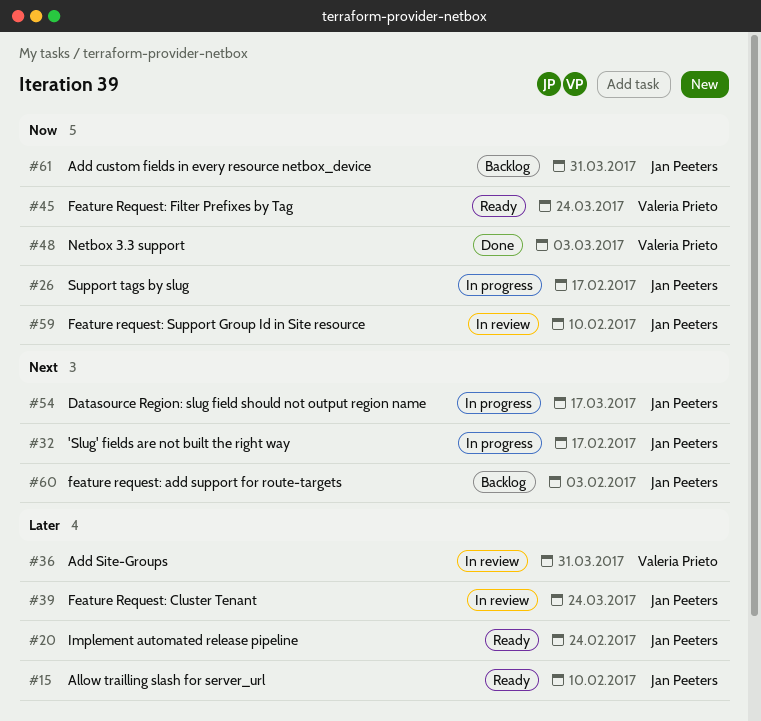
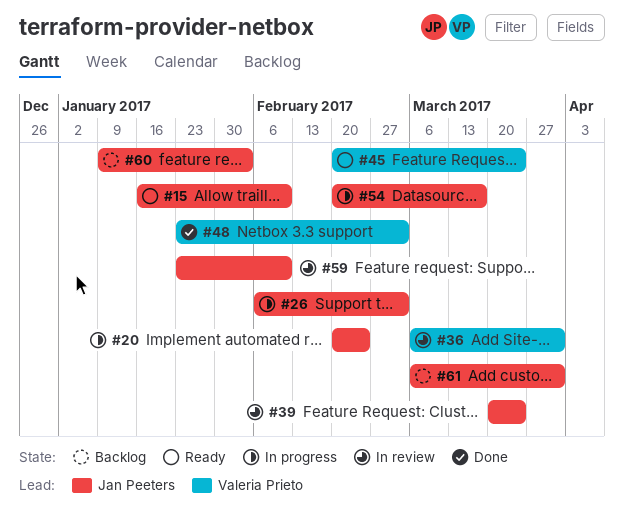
#20, status: Ready -> In progress
#26, due: Feb 17 -> Mar 3
#32: present -> none

